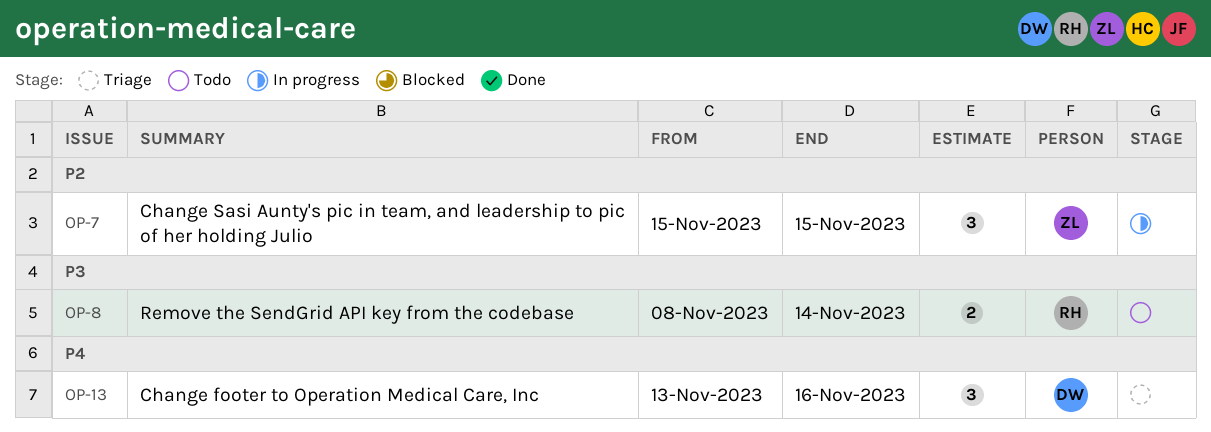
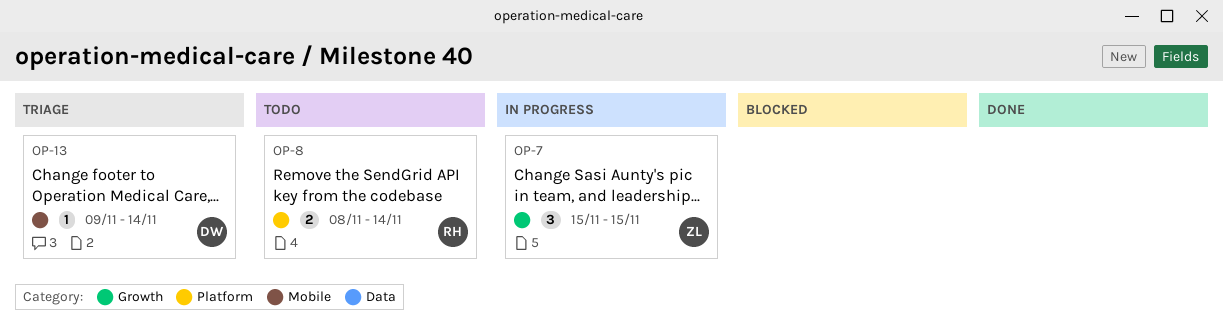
OP-13, estimate: 3 -> 1
OP-13, start: Nov 13 -> Nov 9
OP-13, due: Nov 16 -> Nov 14

